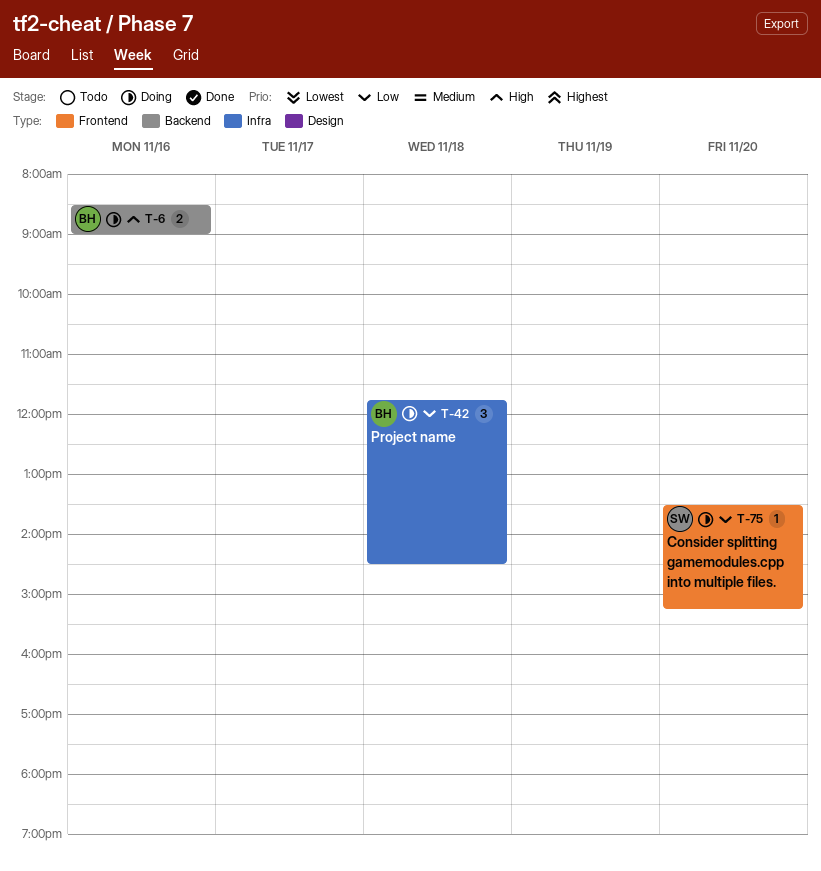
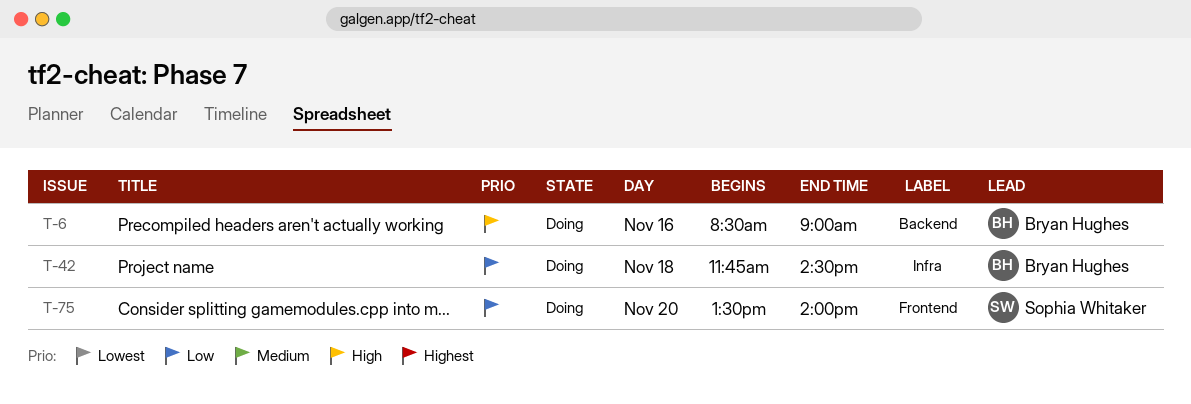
T-75, ends: 15:15 -> 14:00

